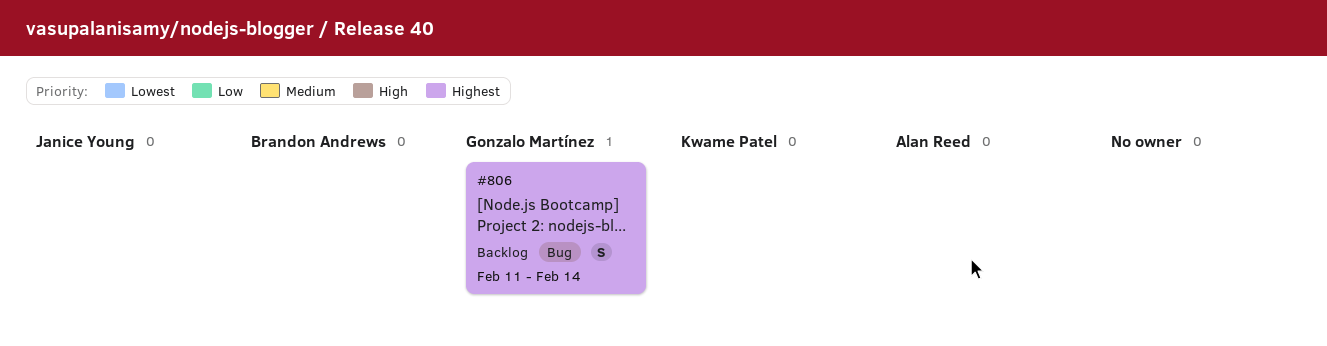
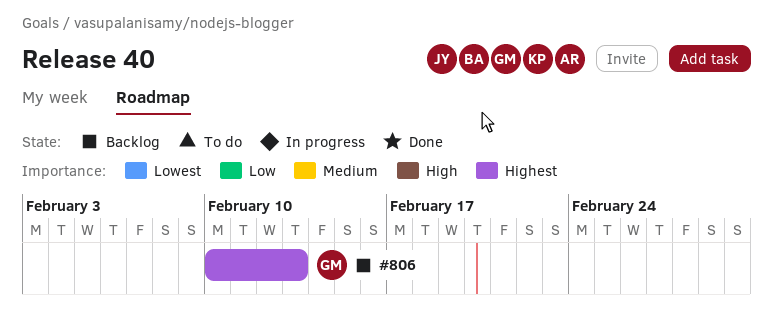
#806, start: Feb 11 -> Feb 10
#806, due: Feb 14 -> Feb 13

